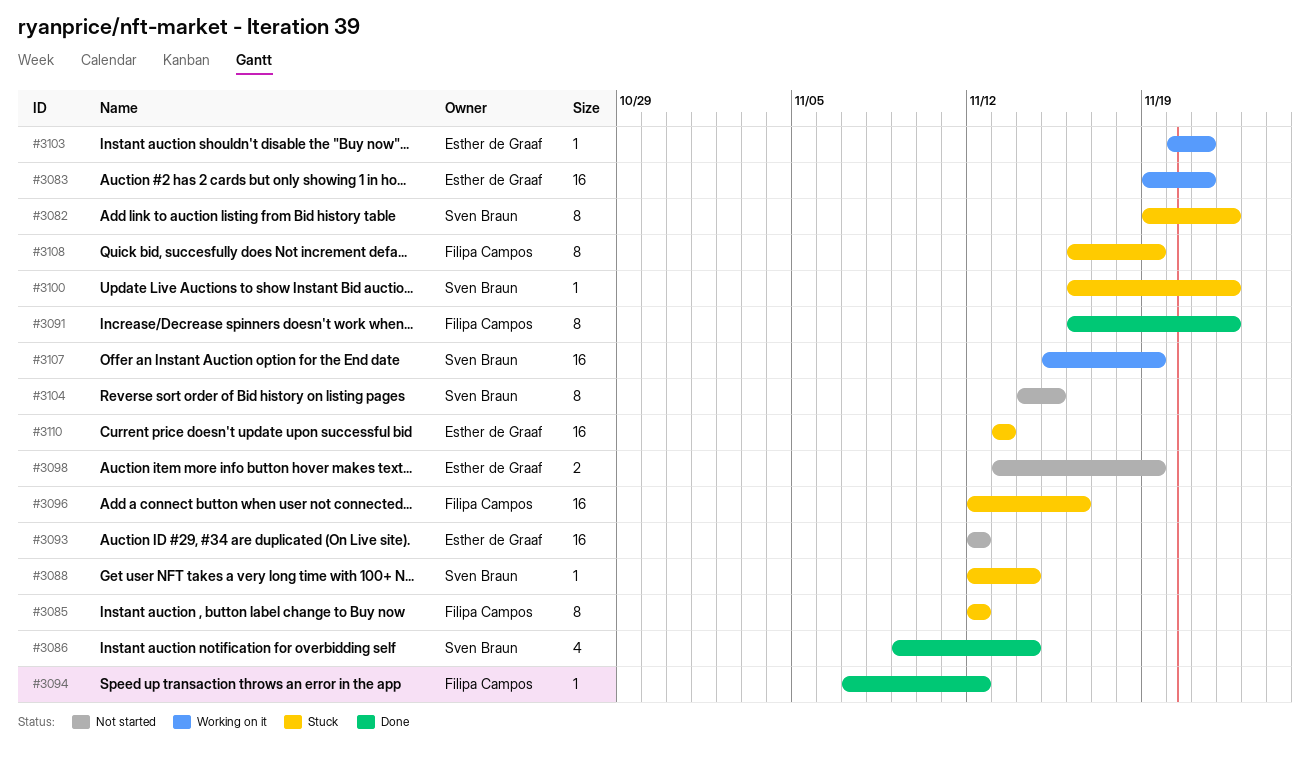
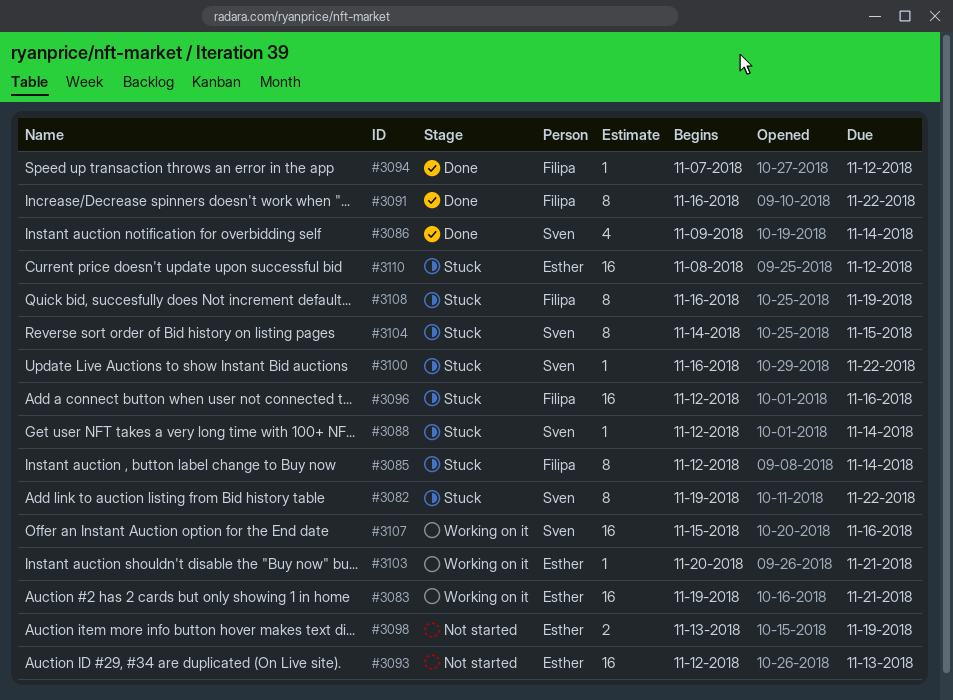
#3085, due: Nov 12 -> Nov 14
#3093, due: Nov 12 -> Nov 13
#3104, status: Not started -> Stuck
#3107, due: Nov 19 -> Nov 16
#3110, start: Nov 13 -> Nov 8
#3110, due: Nov 13 -> Nov 12

